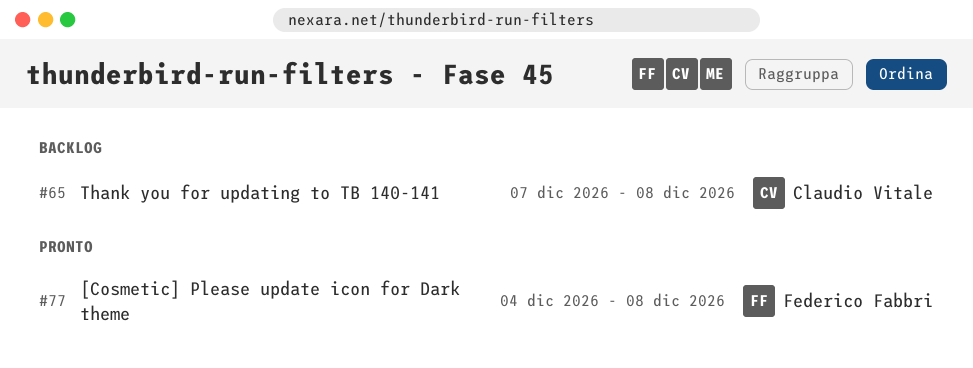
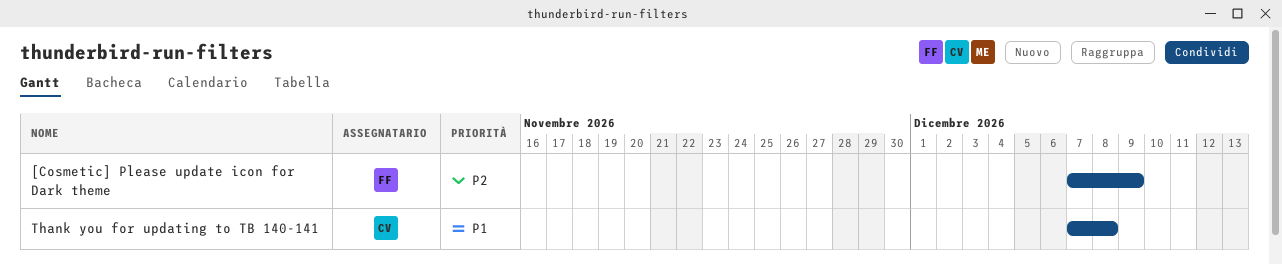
[Cosmetic] Please update icon for Dark theme, start: Dec 4 -> Dec 7
[Cosmetic] Please update icon for Dark theme, due: Dec 8 -> Dec 9

